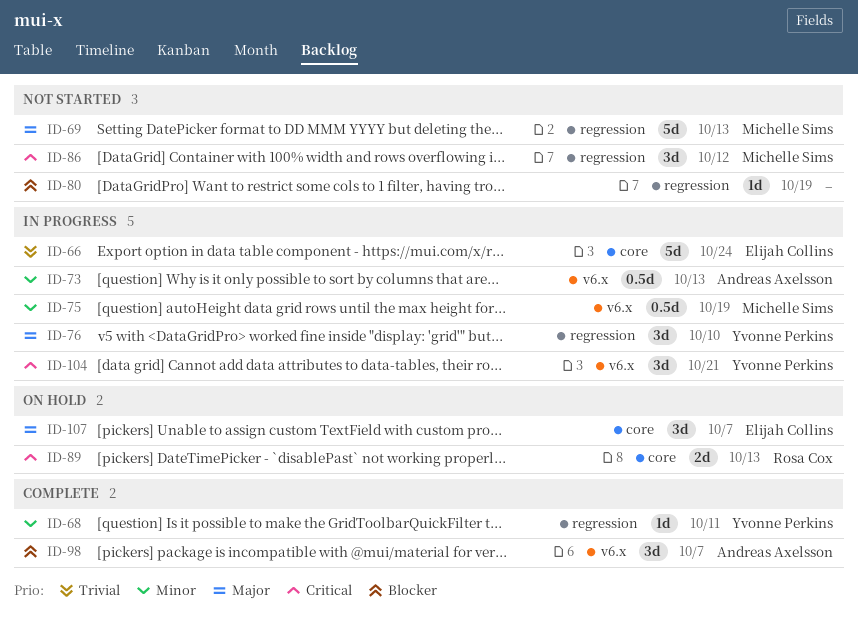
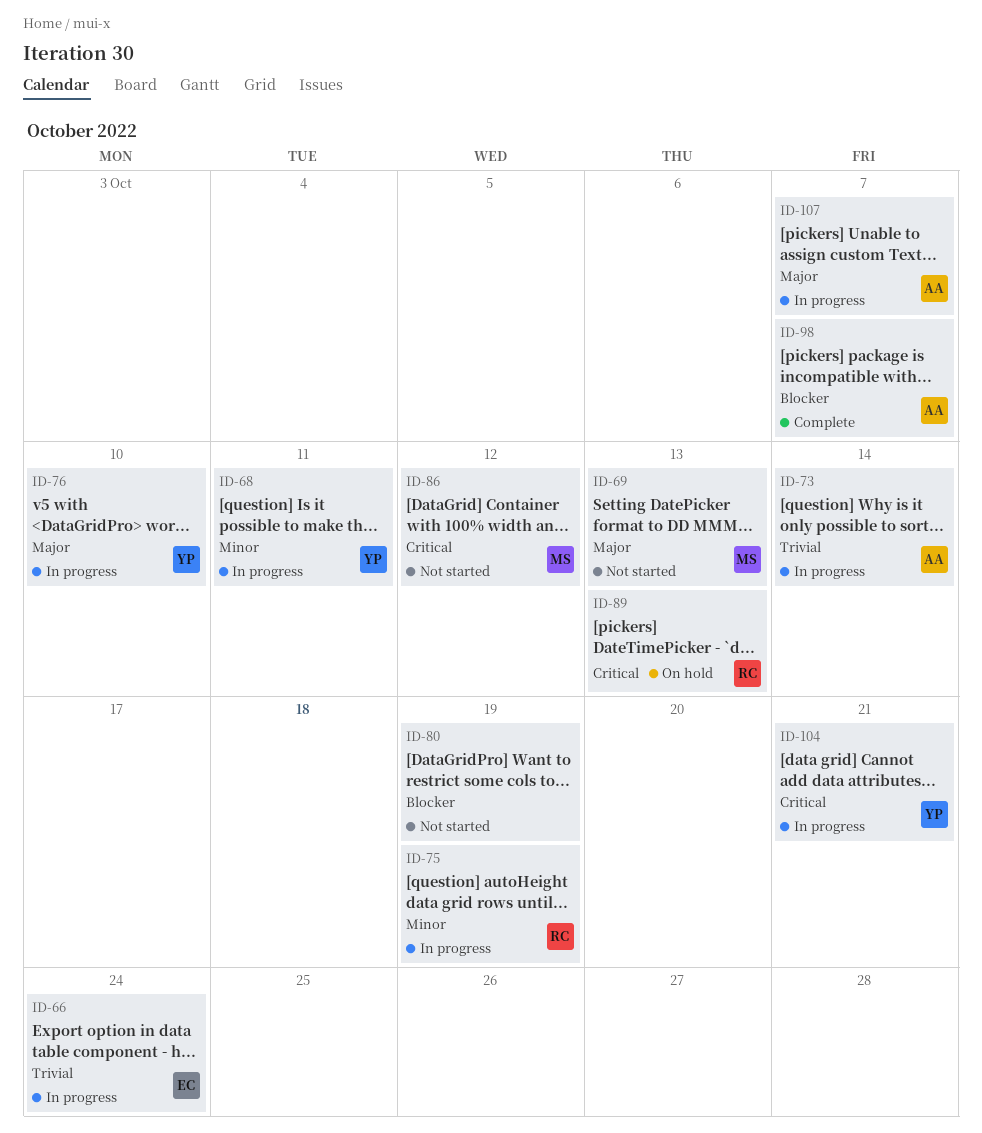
ID-68, status: Complete -> In progress
ID-73, priority: Minor -> Trivial
ID-73, due: Oct 13 -> Oct 14
ID-75, owner: Michelle Sims -> Rosa Cox
ID-107, status: On hold -> In progress
ID-107, owner: Elijah Collins -> Andreas Axelsson

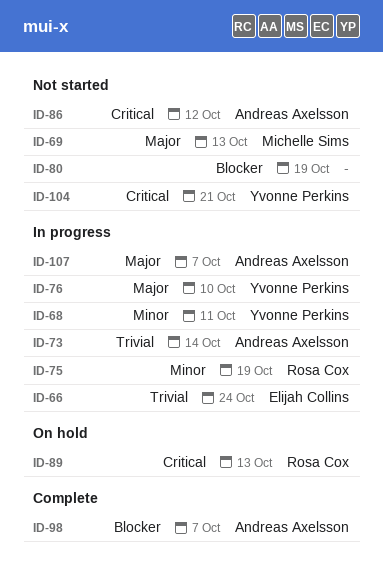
ID-86, owner: Michelle Sims -> Andreas Axelsson
ID-104, status: In progress -> Not started

